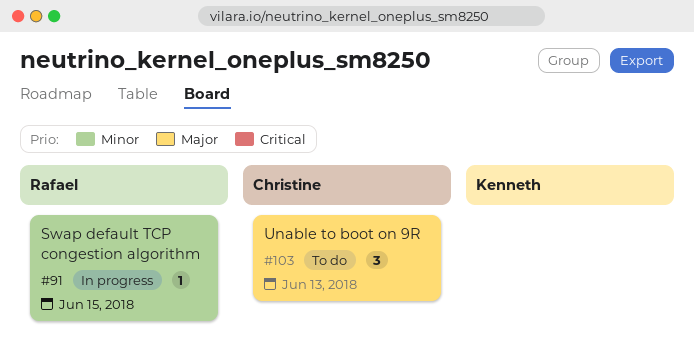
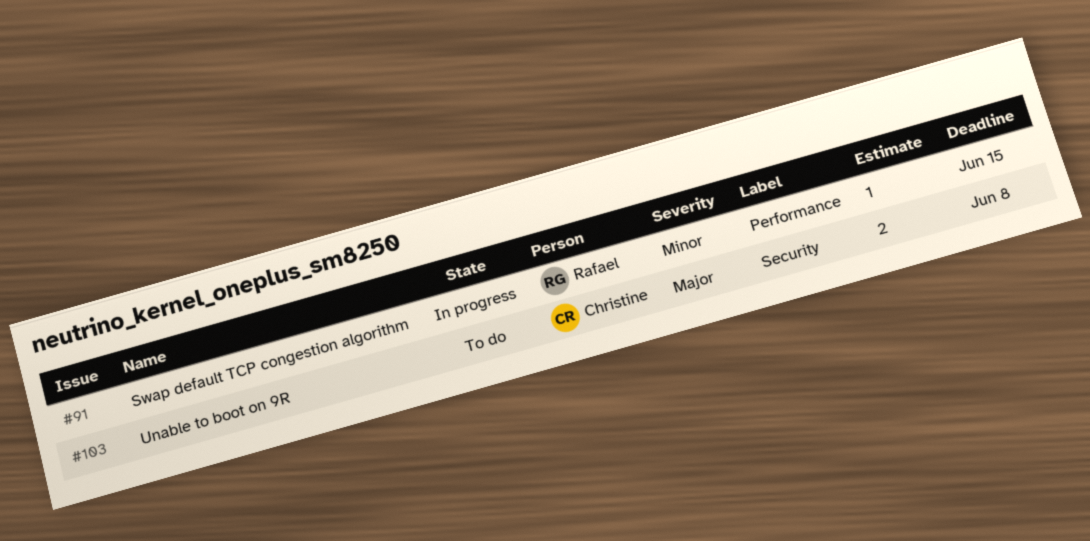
#103, estimate: 3 -> 2
#103, due: Jun 13 -> Jun 8

